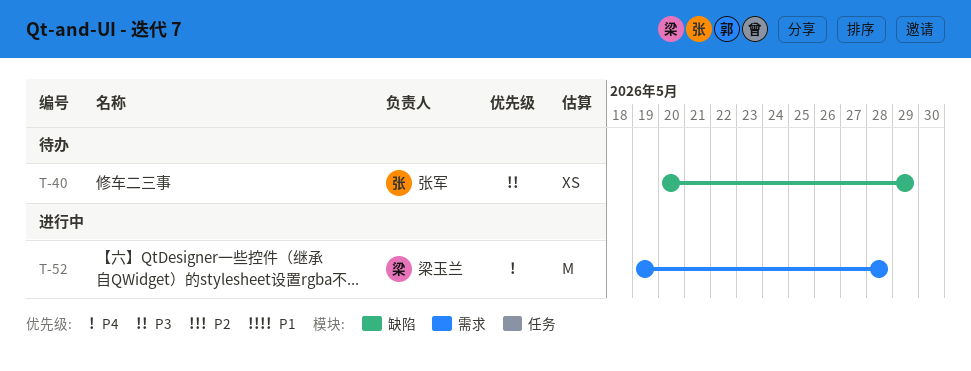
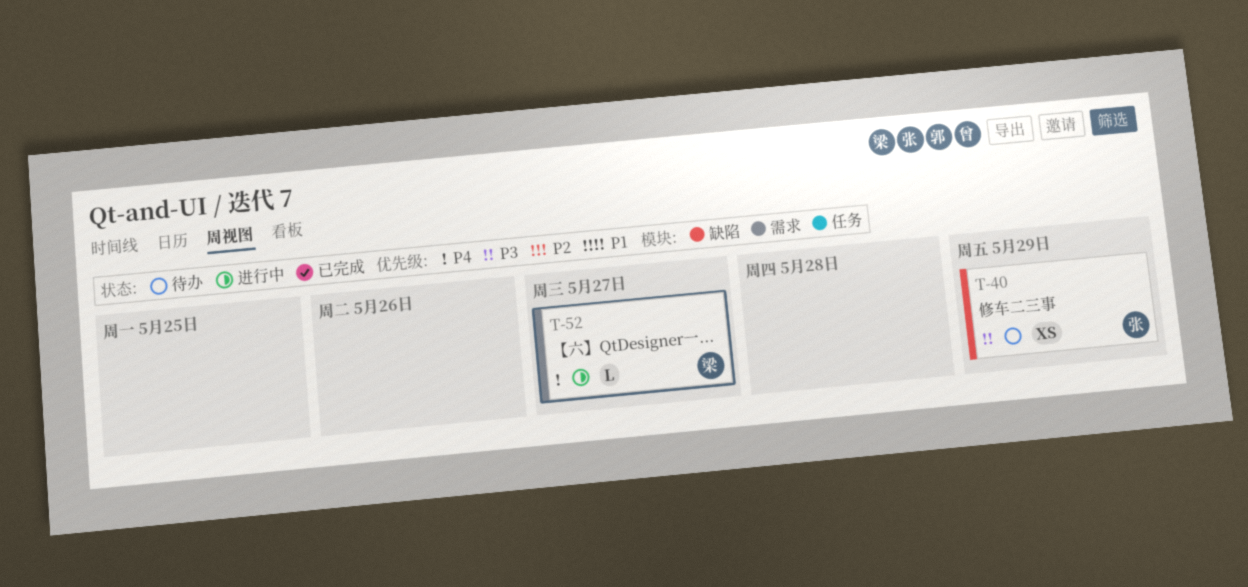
T-52, estimate: M -> L
T-52, due: May 28 -> May 27

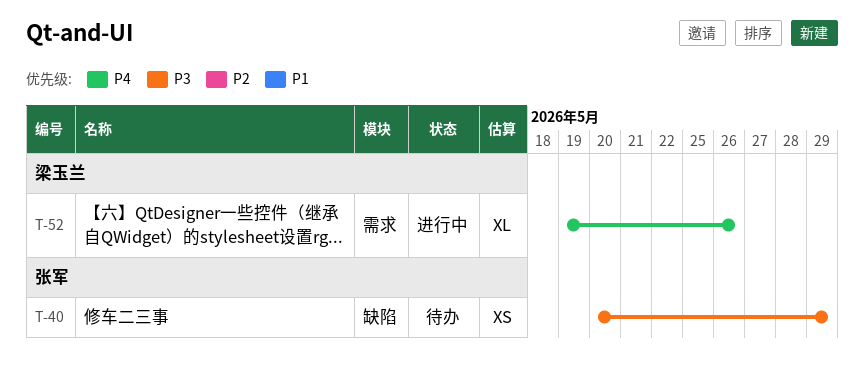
T-52, estimate: L -> XL
T-52, due: May 27 -> May 26

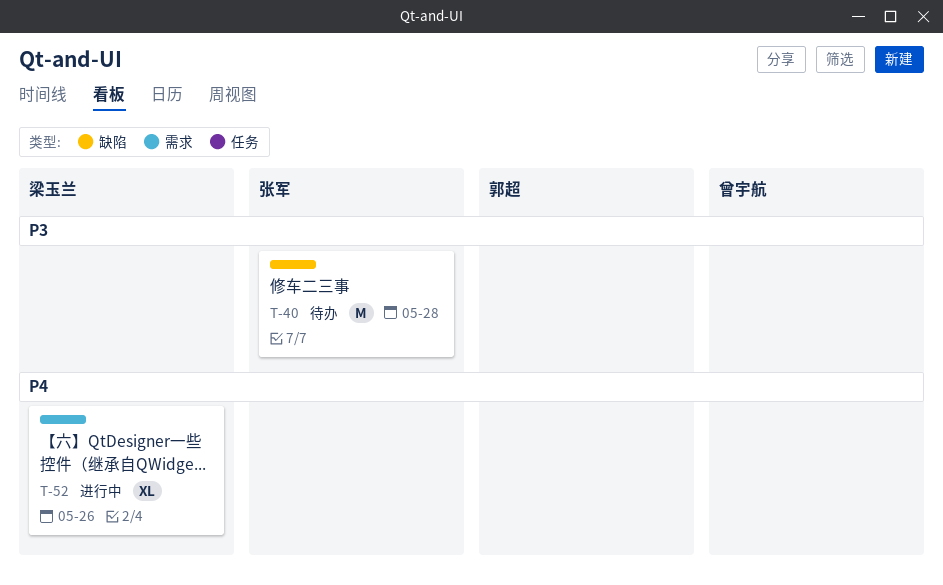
T-40, estimate: XS -> M
T-40, due: May 29 -> May 28

